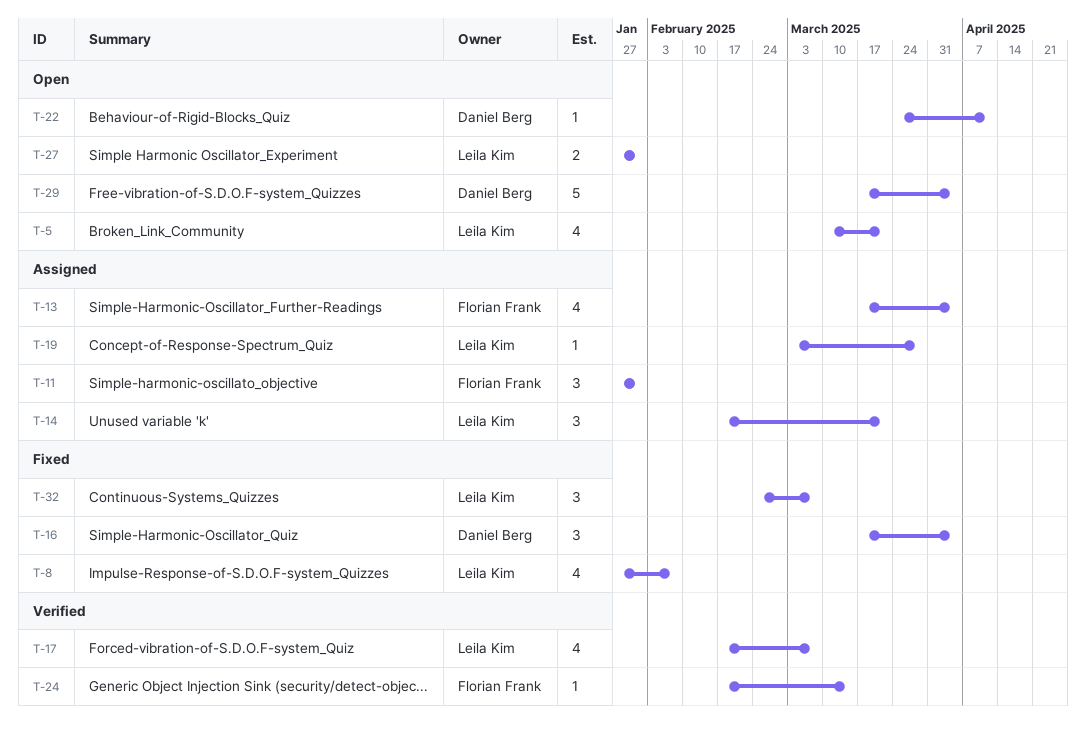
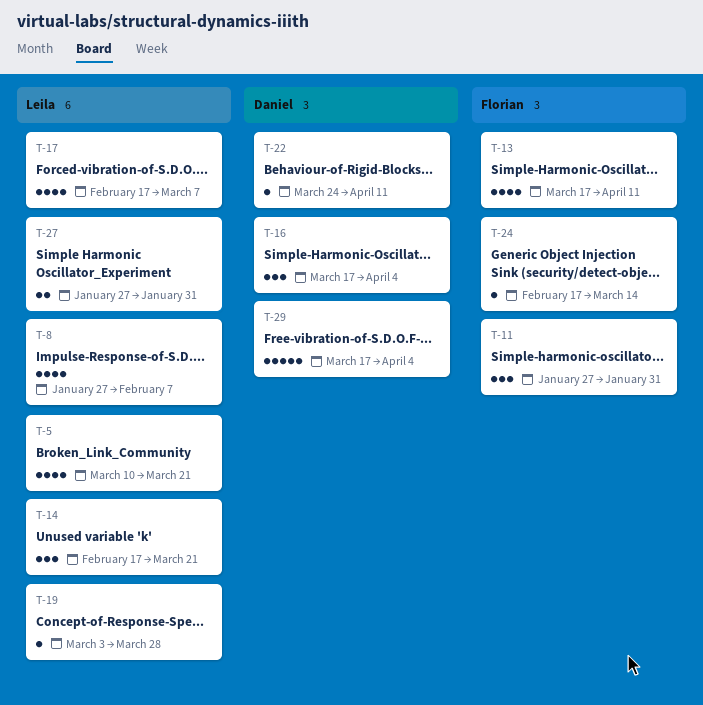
T-13, due: Apr 4 -> Apr 11
T-32: present -> none

